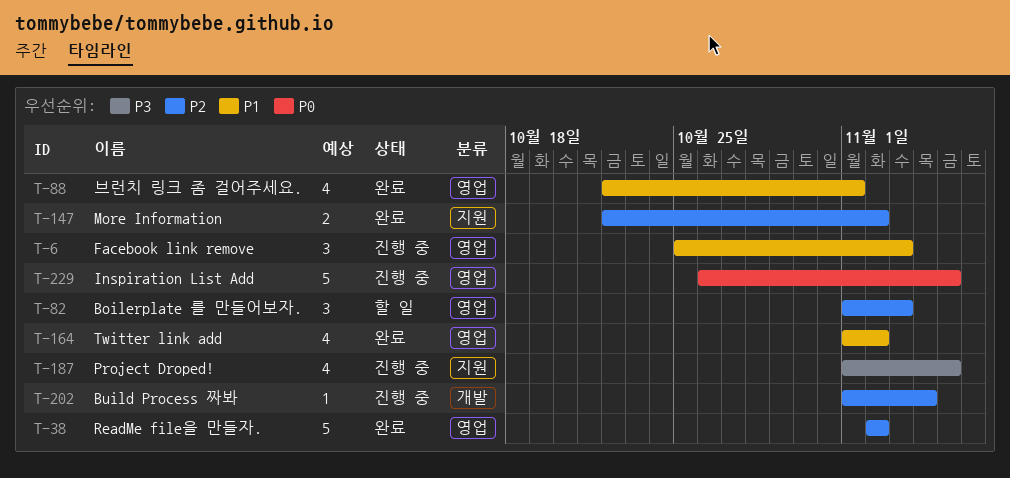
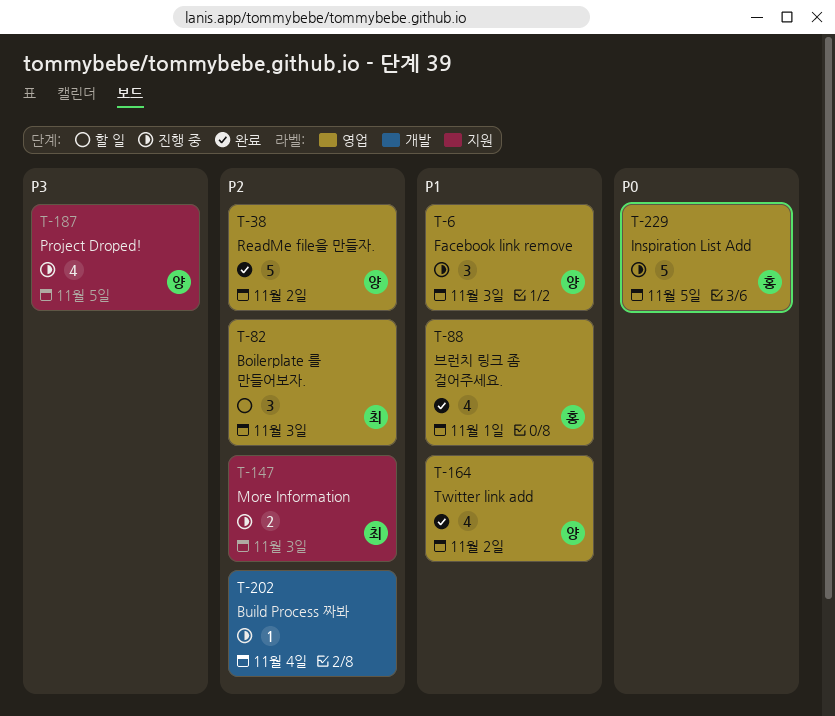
T-147, status: 완료 -> 진행 중
T-147, due: Nov 2 -> Nov 3

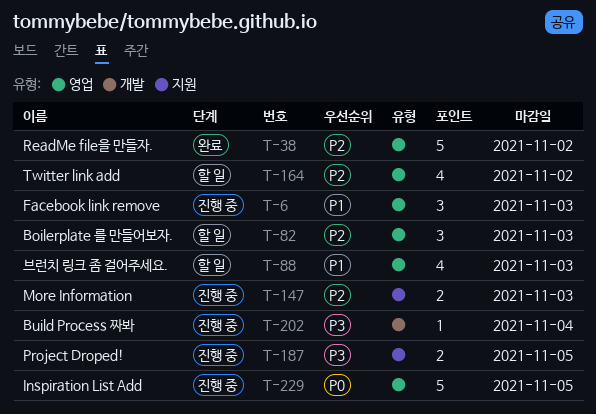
T-88, status: 완료 -> 할 일
T-88, due: Nov 1 -> Nov 3
T-164, status: 완료 -> 할 일
T-164, priority: P1 -> P2
T-187, estimate: 4 -> 2
T-202, priority: P2 -> P3

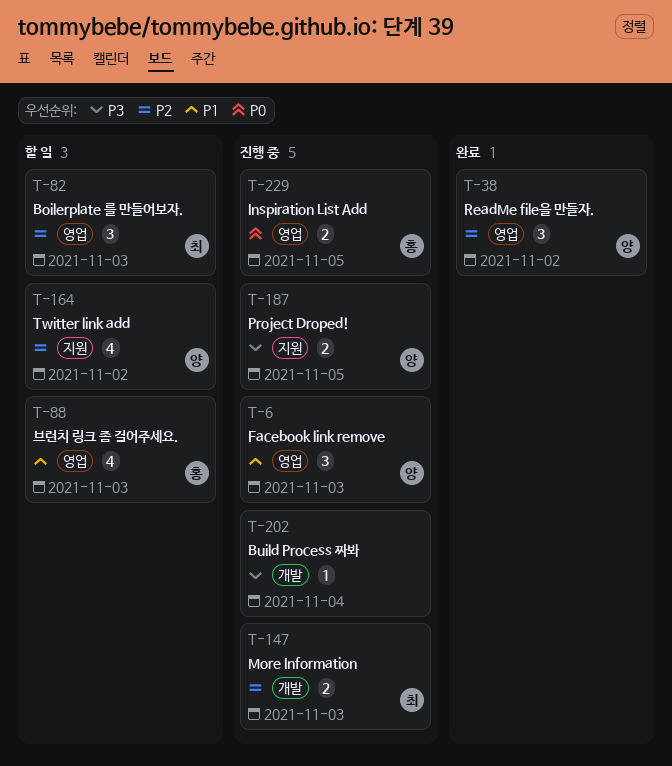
T-38, estimate: 5 -> 3
T-147, label: 지원 -> 개발
T-164, label: 영업 -> 지원
T-229, estimate: 5 -> 2

